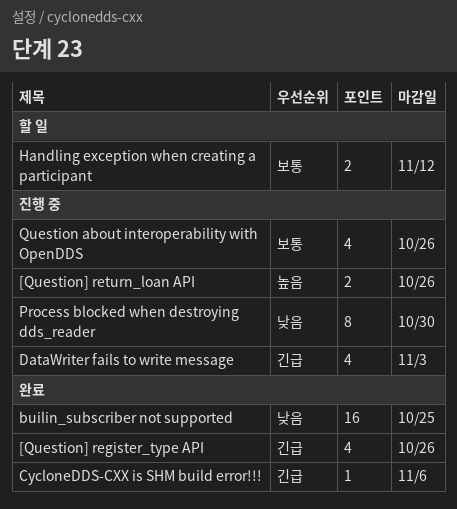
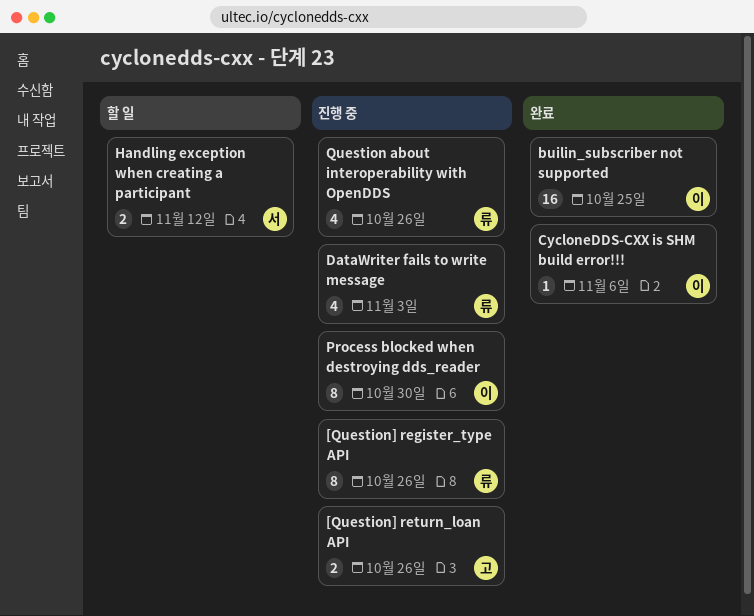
[Question] register_type API, status: 완료 -> 진행 중
[Question] register_type API, estimate: 4 -> 8

